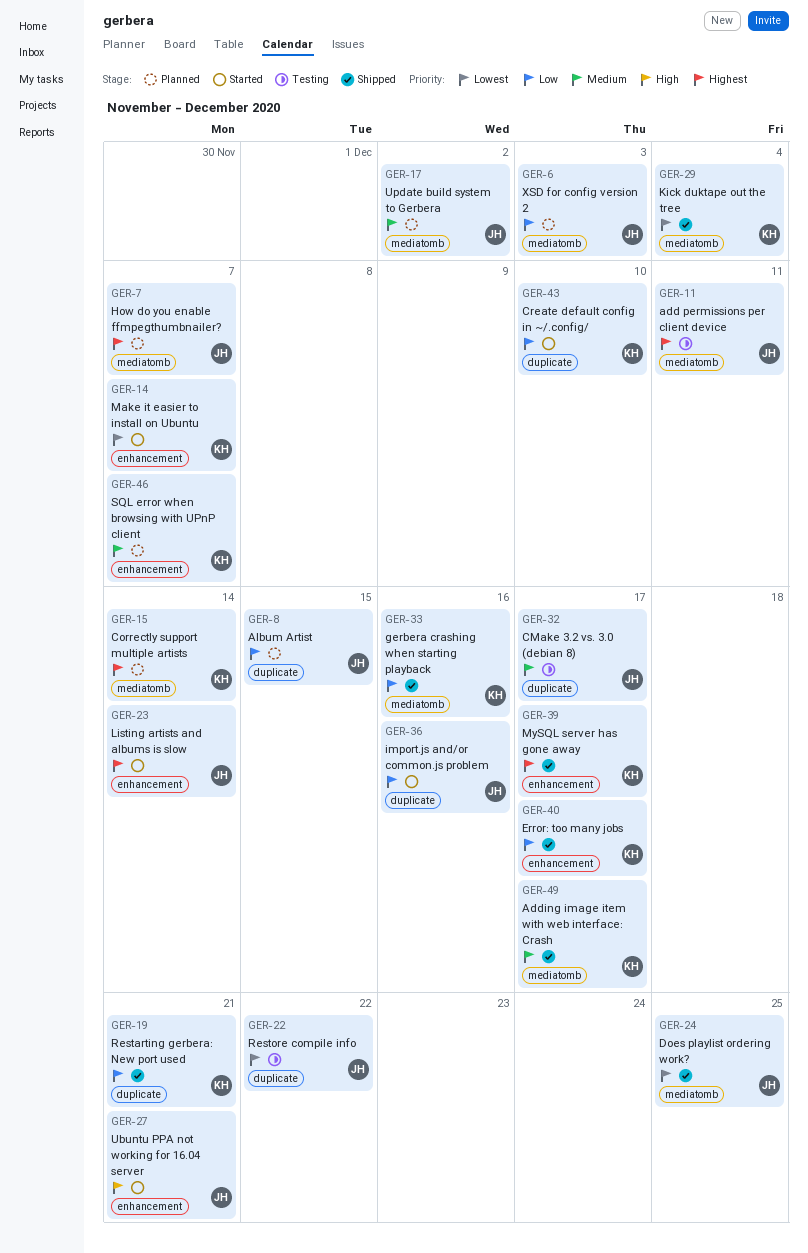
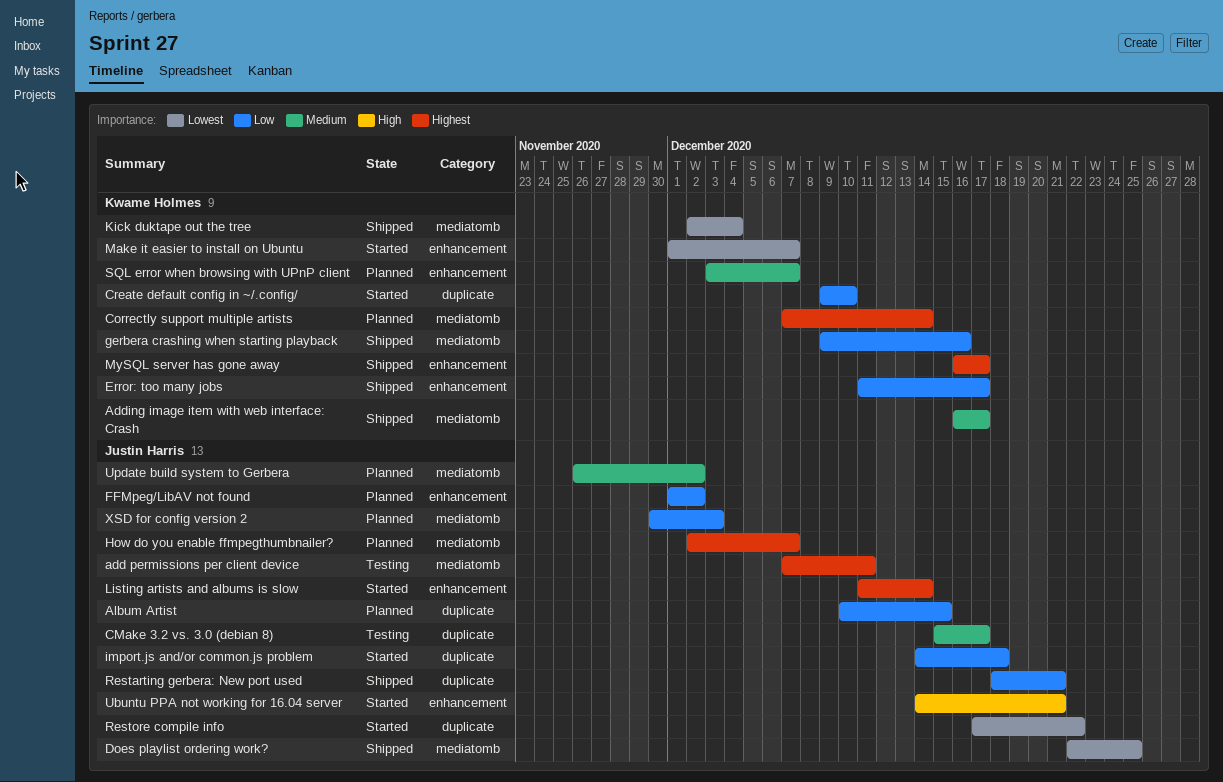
FFMpeg/LibAV not found: none -> present
import.js and/or common.js problem, due: Dec 16 -> Dec 18
Restarting gerbera: New port used, owner: Kwame Holmes -> Justin Harris
Restore compile info, status: Testing -> Started

